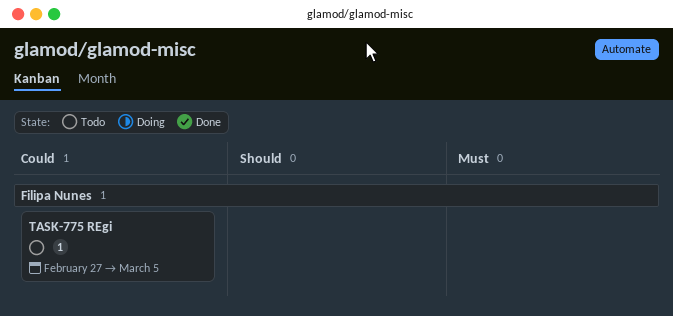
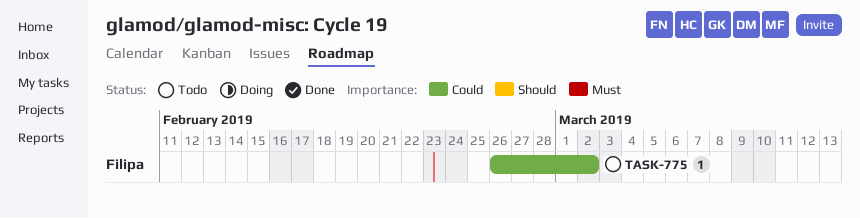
TASK-775, start: Feb 27 -> Feb 26
TASK-775, due: Mar 5 -> Mar 2

